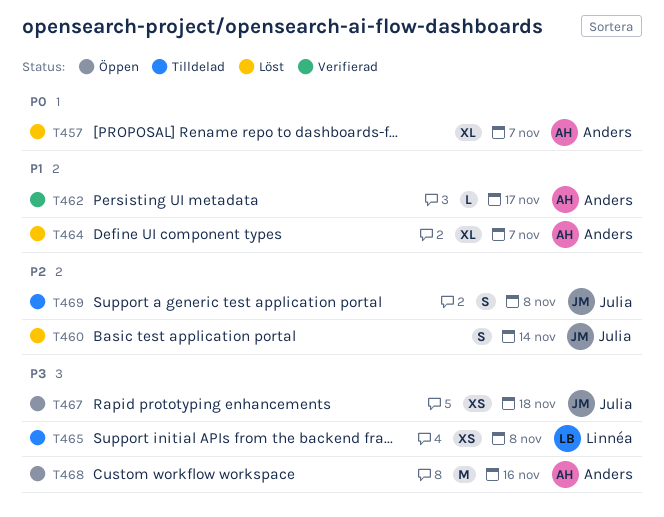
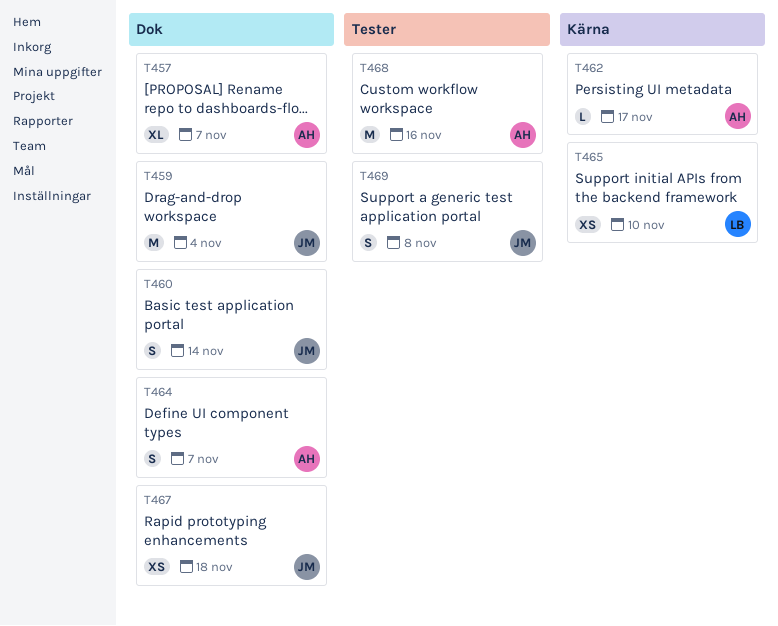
T459: none -> present
T464, estimate: XL -> S
T465, due: Nov 8 -> Nov 10

